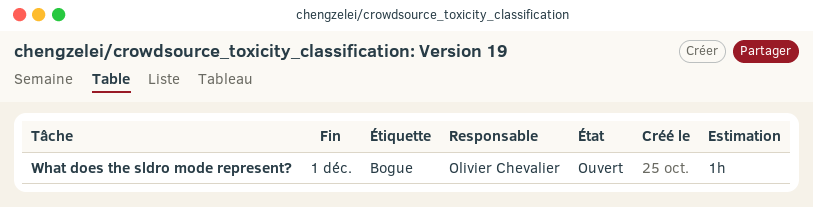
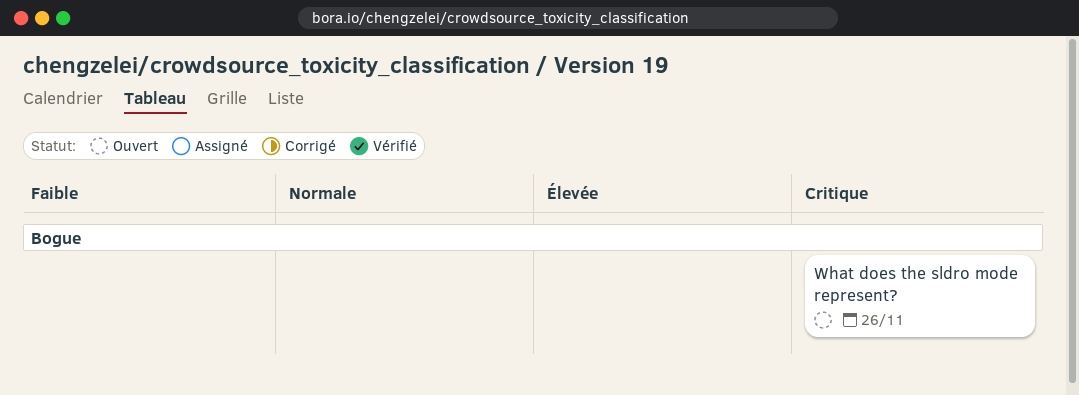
What does the sldro mode represent?, due: Dec 1 -> Nov 26

